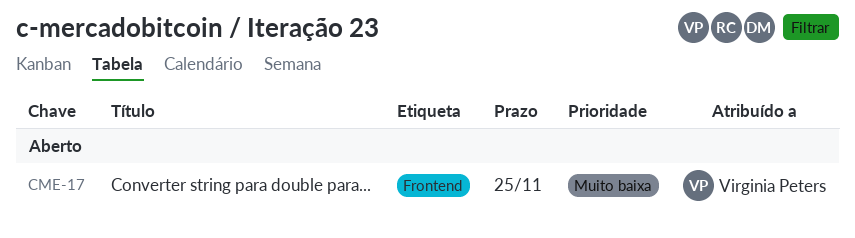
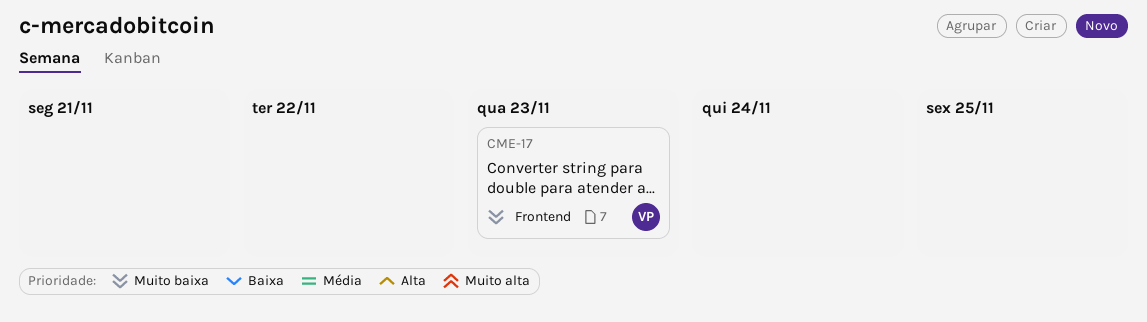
CME-17, due: Nov 25 -> Nov 23

